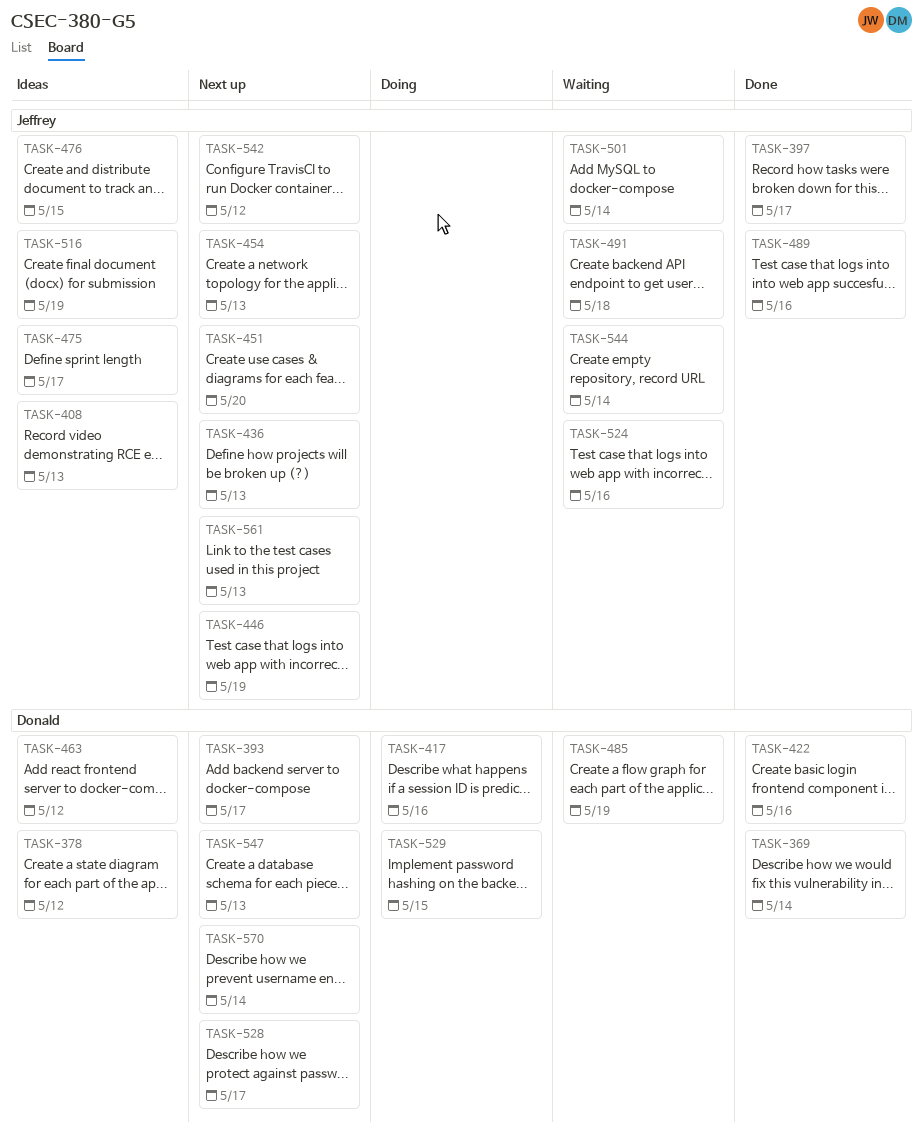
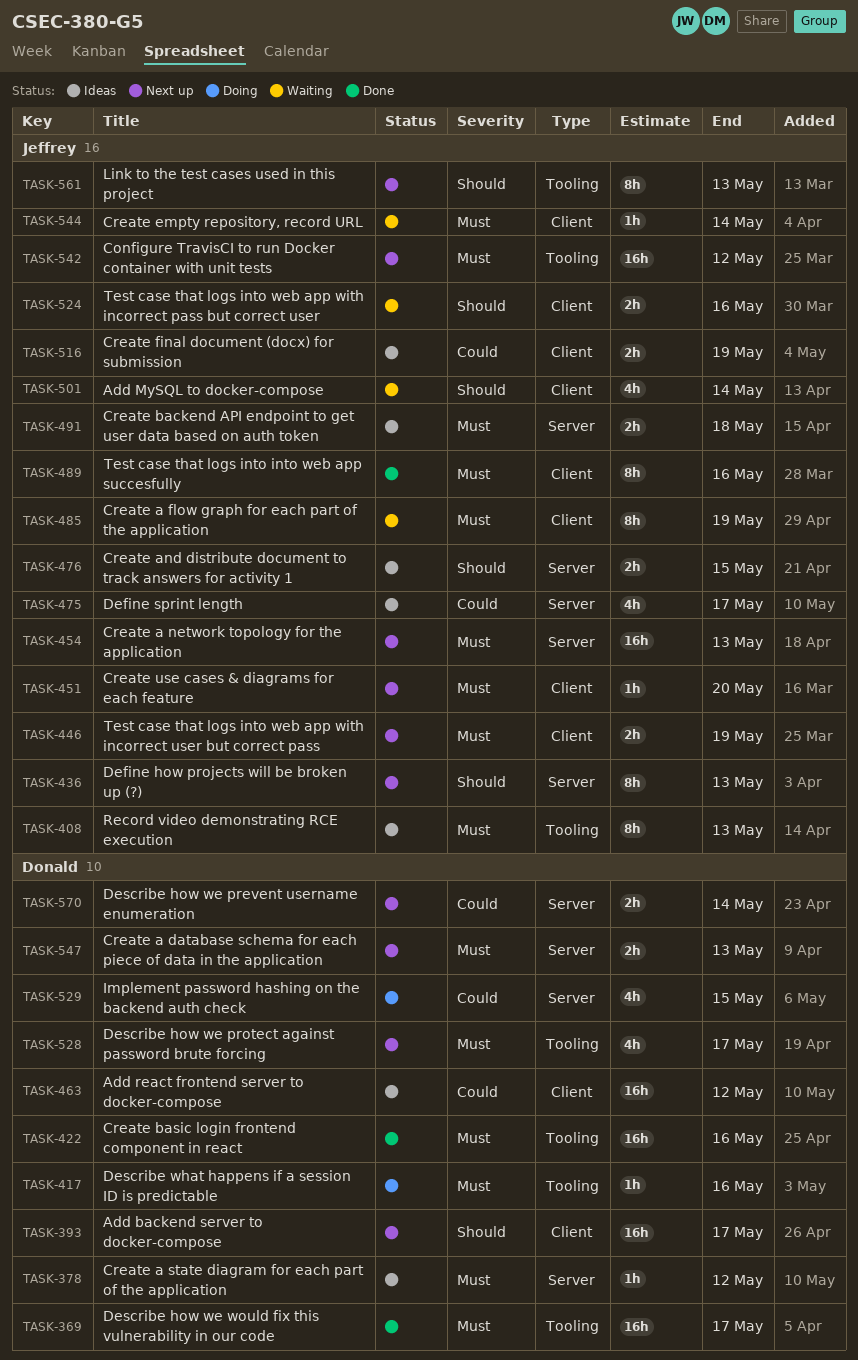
TASK-369, due: May 14 -> May 17
TASK-397: present -> none
TASK-485, owner: Donald -> Jeffrey
TASK-491, status: Waiting -> Ideas

